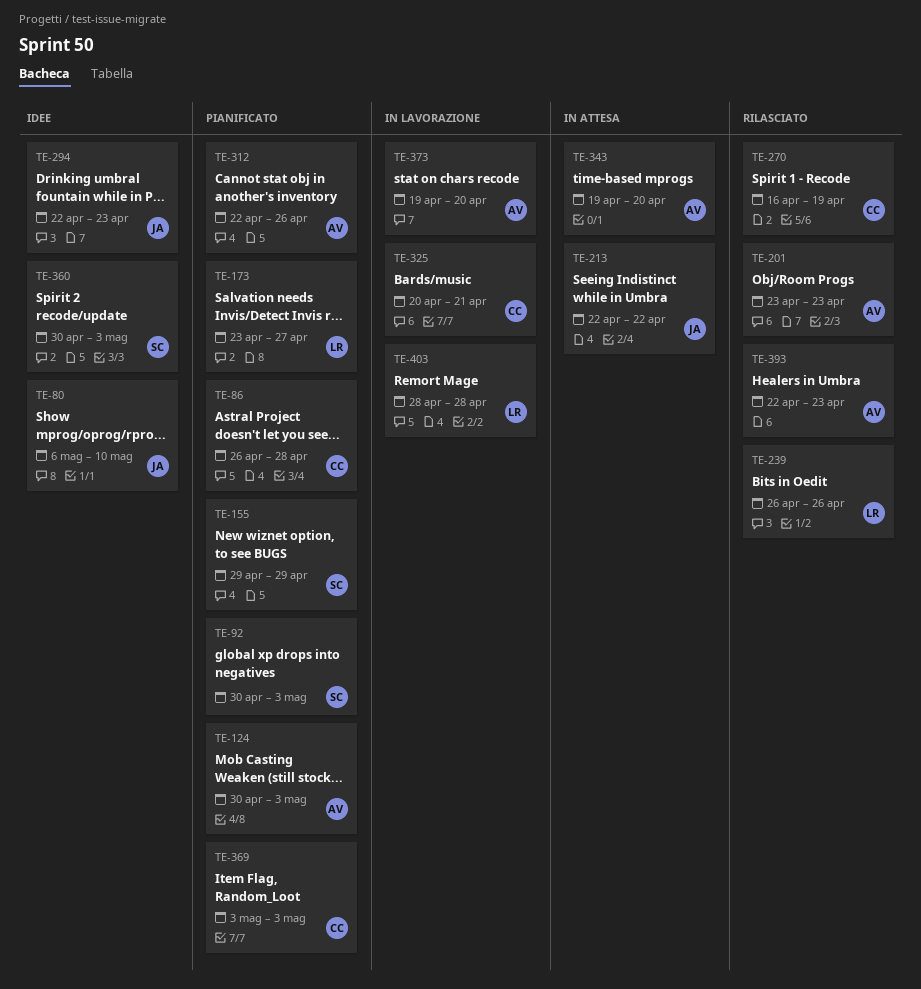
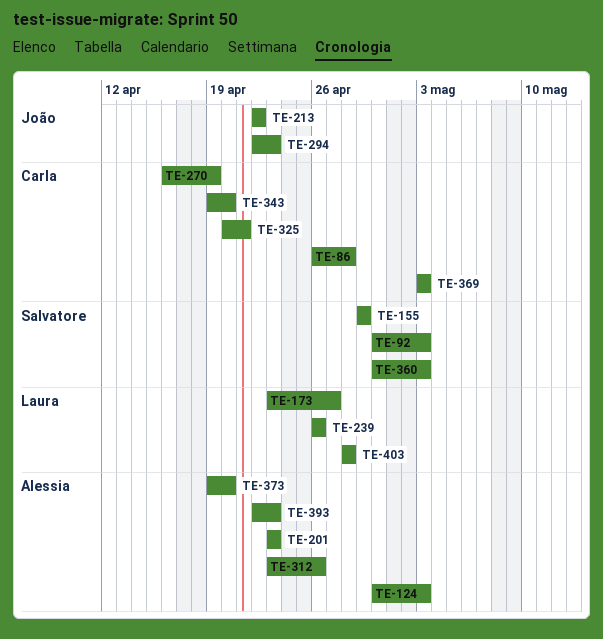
TE-80: present -> none
TE-312, start: Apr 22 -> Apr 23
TE-343, owner: Alessia -> Carla

